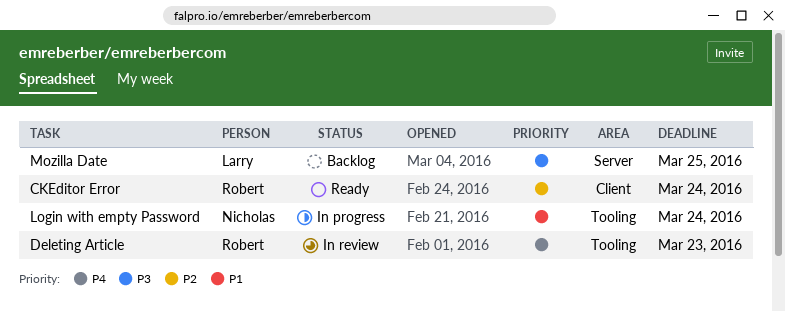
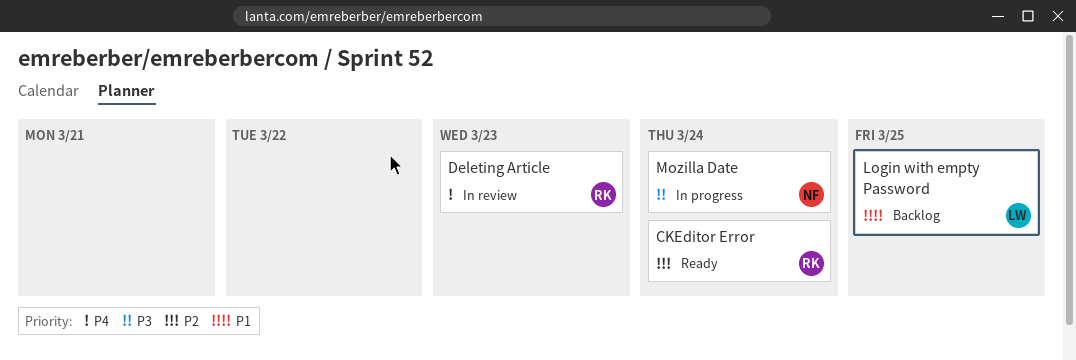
Login with empty Password, status: In progress -> Backlog
Login with empty Password, owner: Nicholas -> Larry
Login with empty Password, due: Mar 24 -> Mar 25
Mozilla Date, status: Backlog -> In progress
Mozilla Date, owner: Larry -> Nicholas
Mozilla Date, due: Mar 25 -> Mar 24

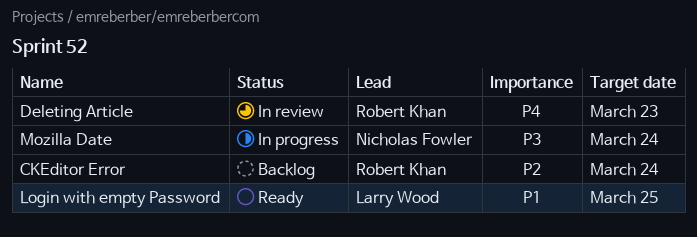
CKEditor Error, status: Ready -> Backlog
Login with empty Password, status: Backlog -> Ready

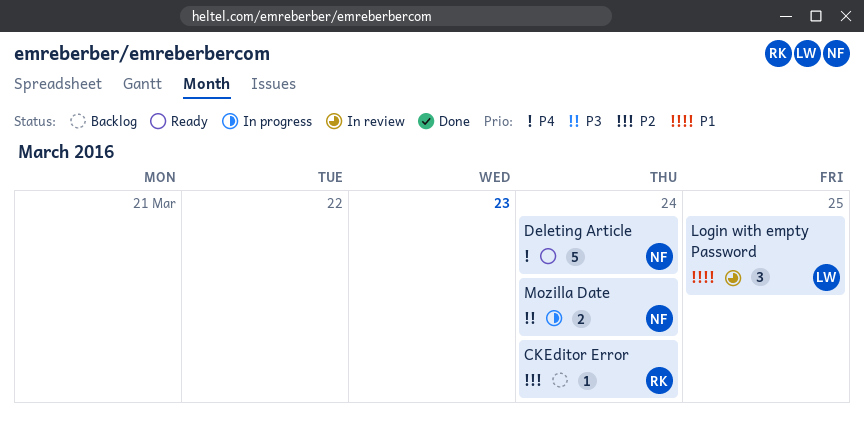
Deleting Article, status: In review -> Ready
Deleting Article, owner: Robert Khan -> Nicholas Fowler
Deleting Article, due: Mar 23 -> Mar 24
Login with empty Password, status: Ready -> In review

